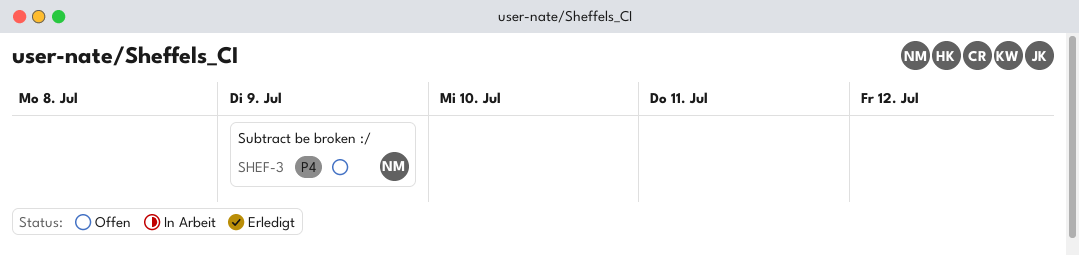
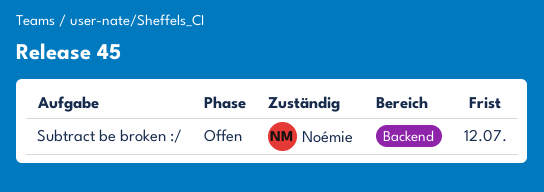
Subtract be broken :/, due: Jul 9 -> Jul 12

